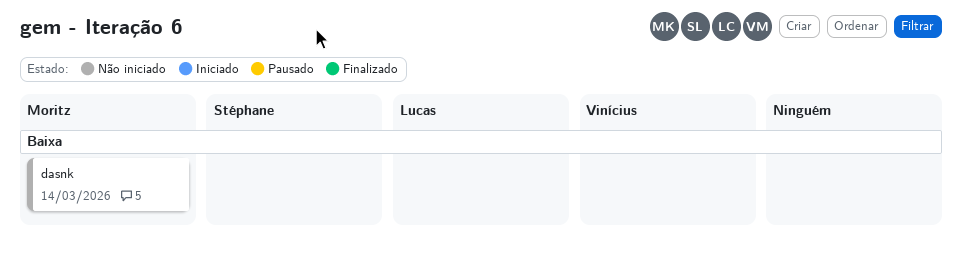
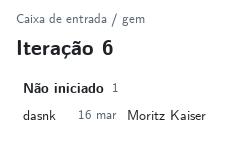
dasnk, due: Mar 14 -> Mar 16

